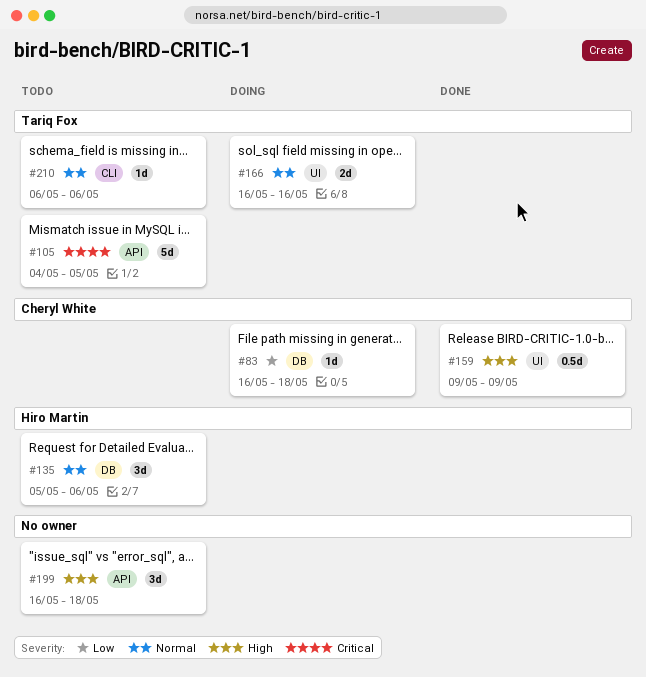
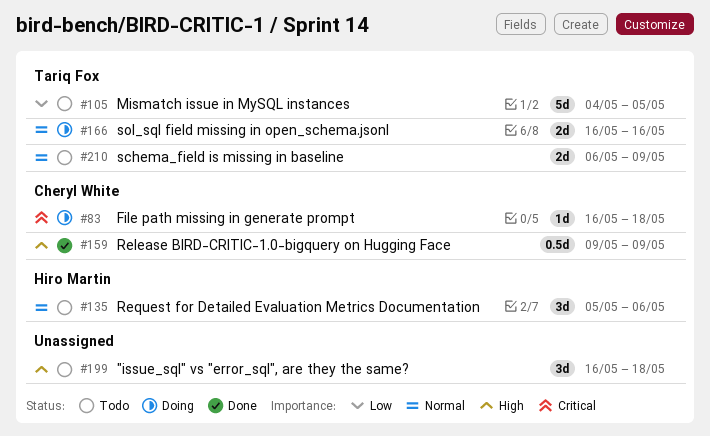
#83, priority: Low -> Critical
#105, priority: Critical -> Low
#210, estimate: 1d -> 2d
#210, due: May 6 -> May 9

